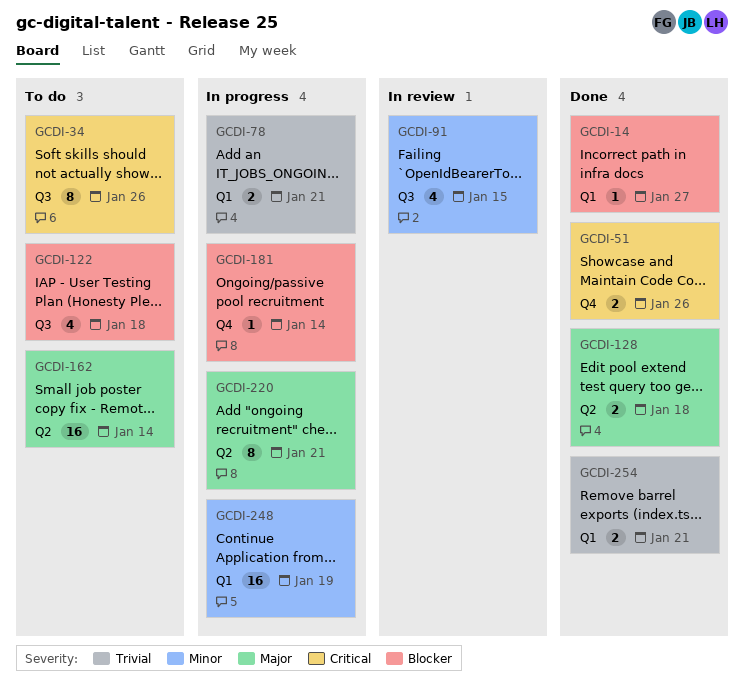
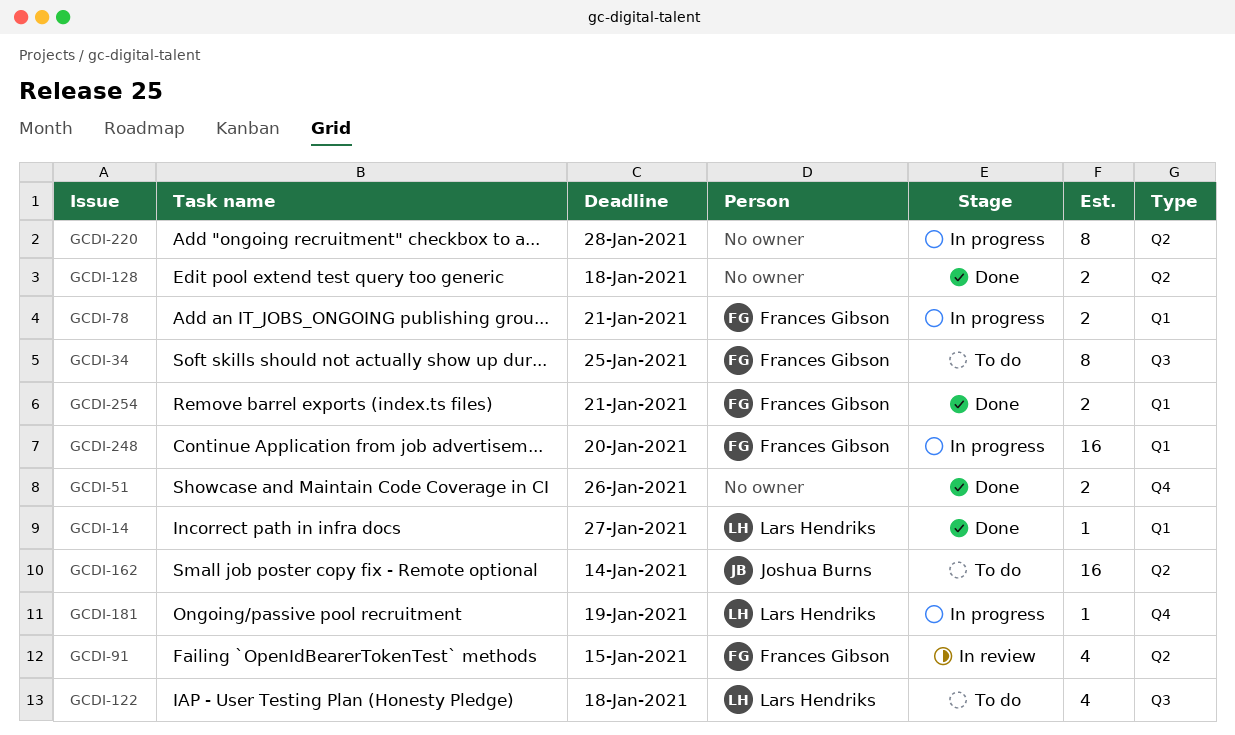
GCDI-34, due: Jan 26 -> Jan 25
GCDI-91, label: Q3 -> Q2
GCDI-181, due: Jan 14 -> Jan 19
GCDI-220, due: Jan 21 -> Jan 28
GCDI-248, due: Jan 19 -> Jan 20

